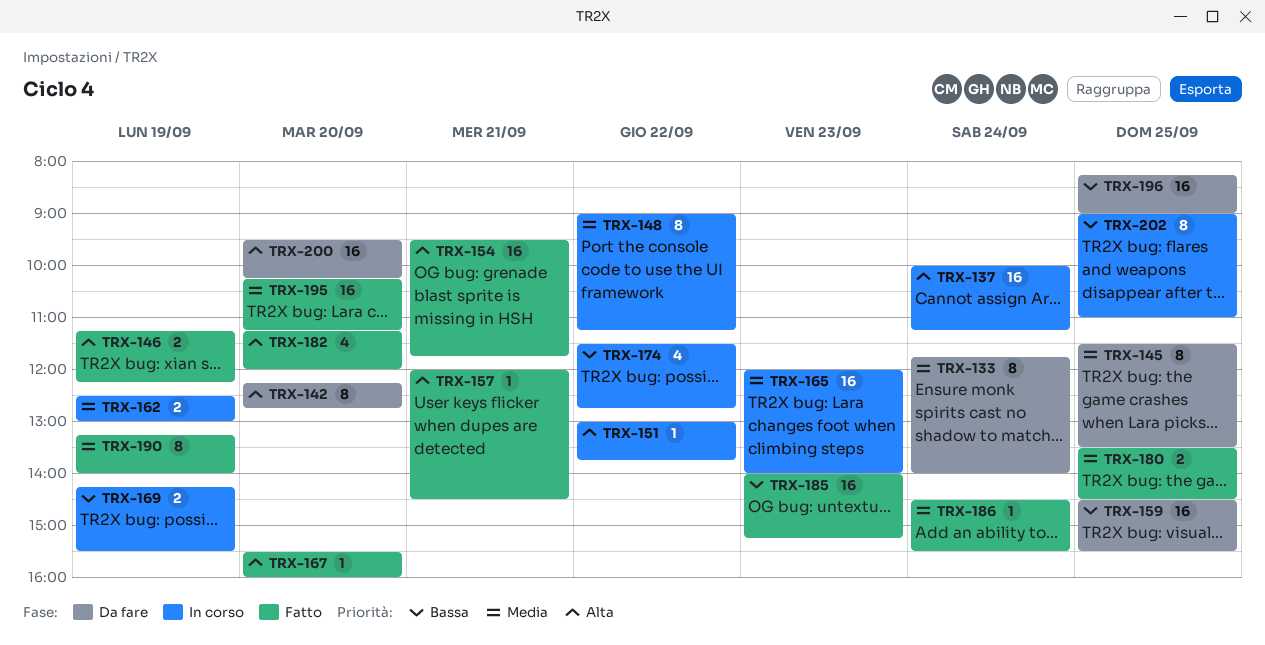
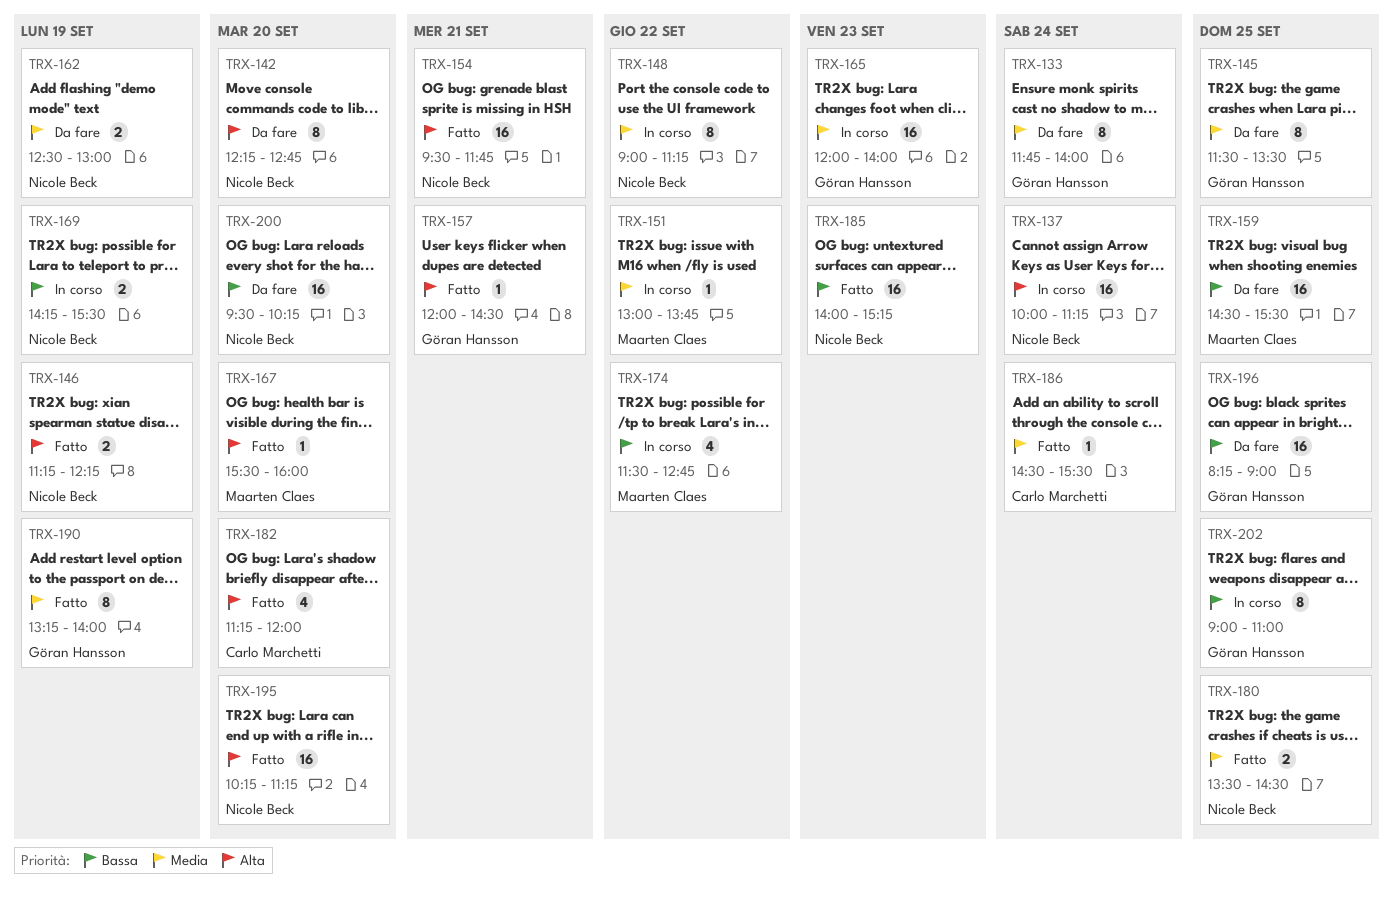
TRX-151, priority: Alta -> Media
TRX-162, status: In corso -> Da fare
TRX-195, priority: Media -> Alta
TRX-200, priority: Alta -> Bassa

